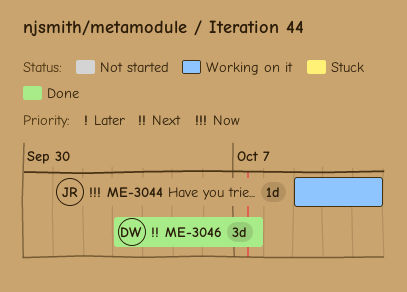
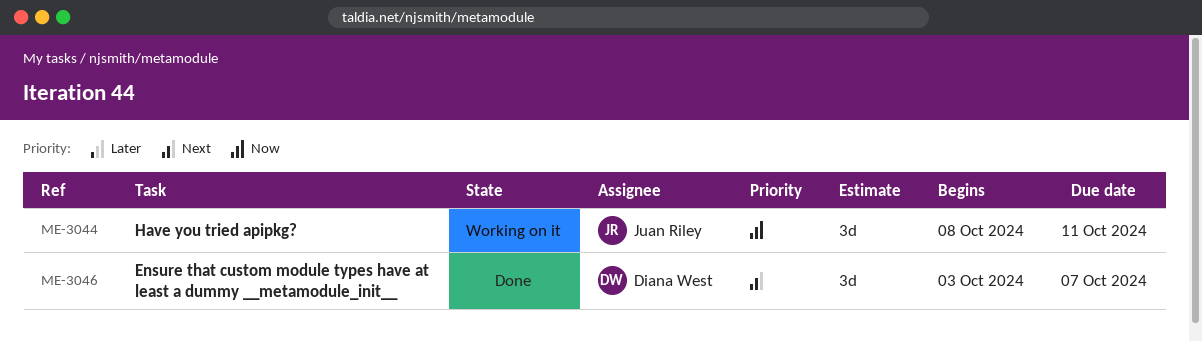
ME-3044, estimate: 1d -> 3d
ME-3044, start: Oct 9 -> Oct 8

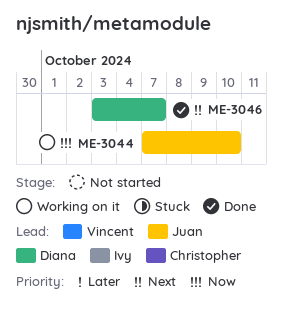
ME-3044, start: Oct 8 -> Oct 7
ME-3044, due: Oct 11 -> Oct 10

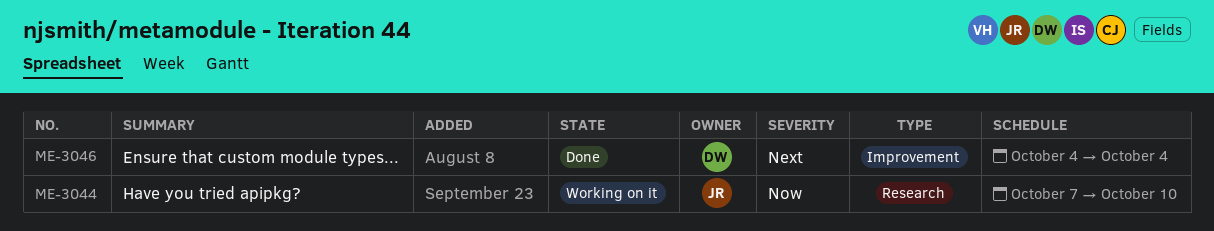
ME-3046, start: Oct 3 -> Oct 4
ME-3046, due: Oct 7 -> Oct 4

